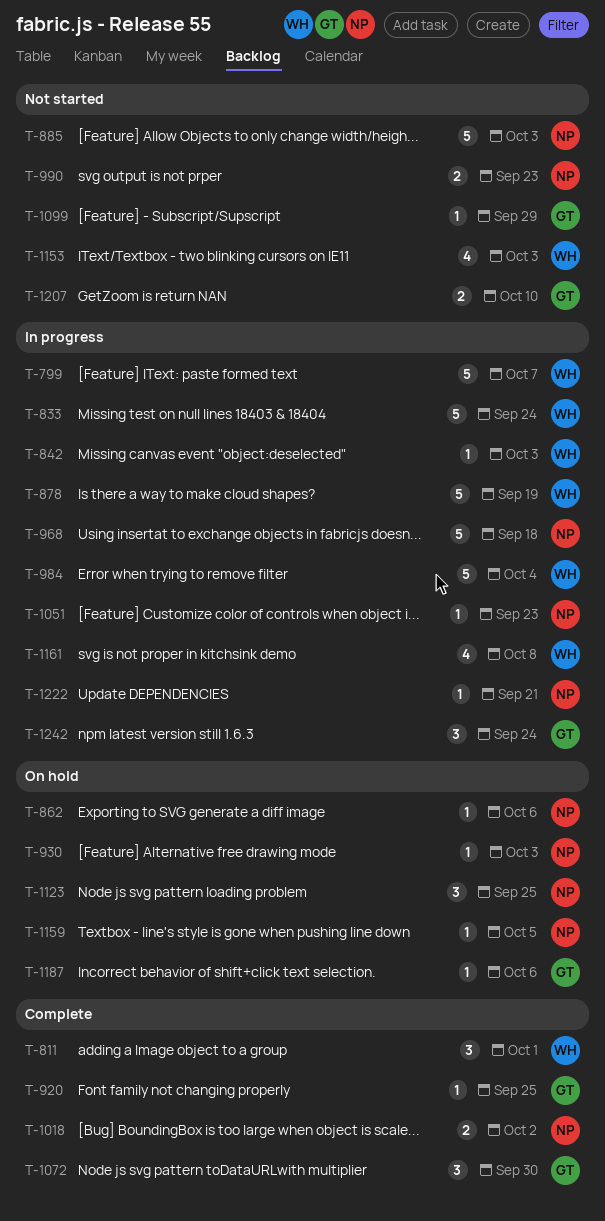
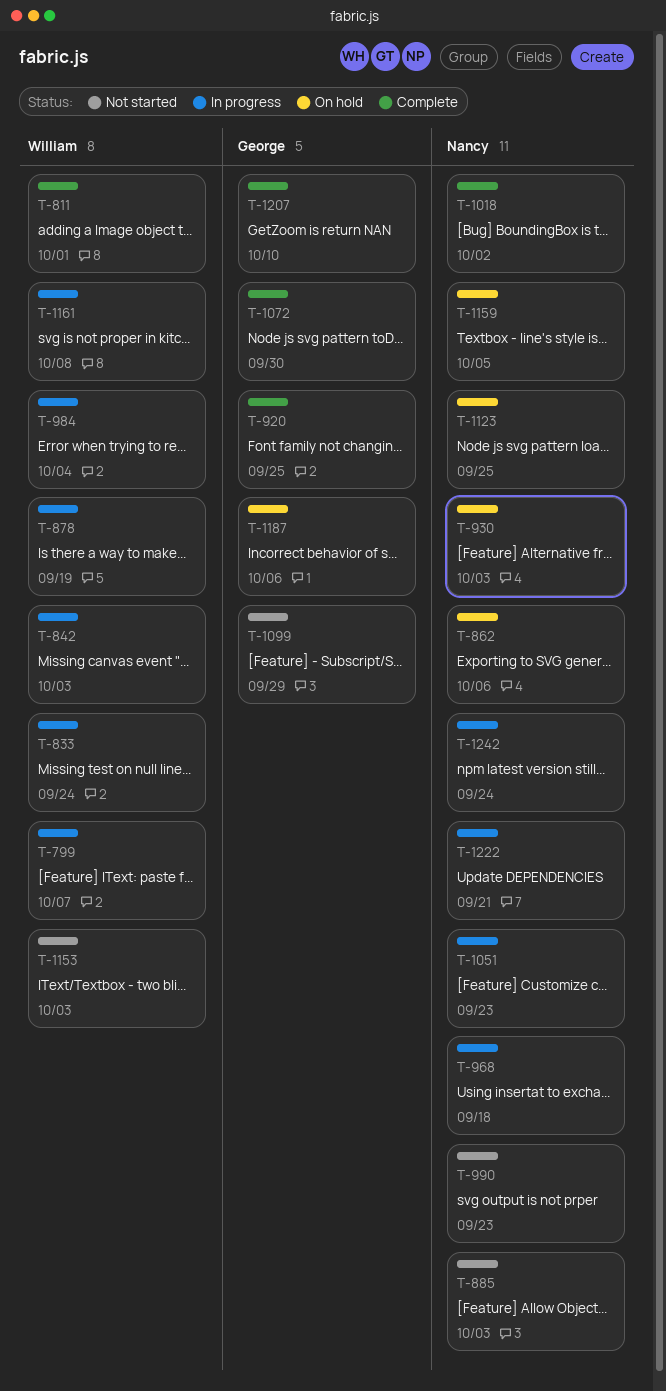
T-1207, status: Not started -> Complete
T-1242, owner: George -> Nancy

